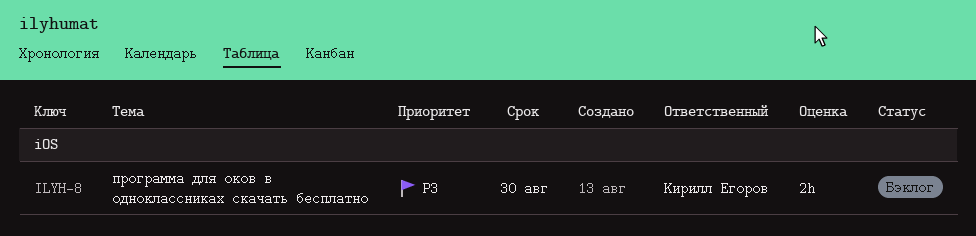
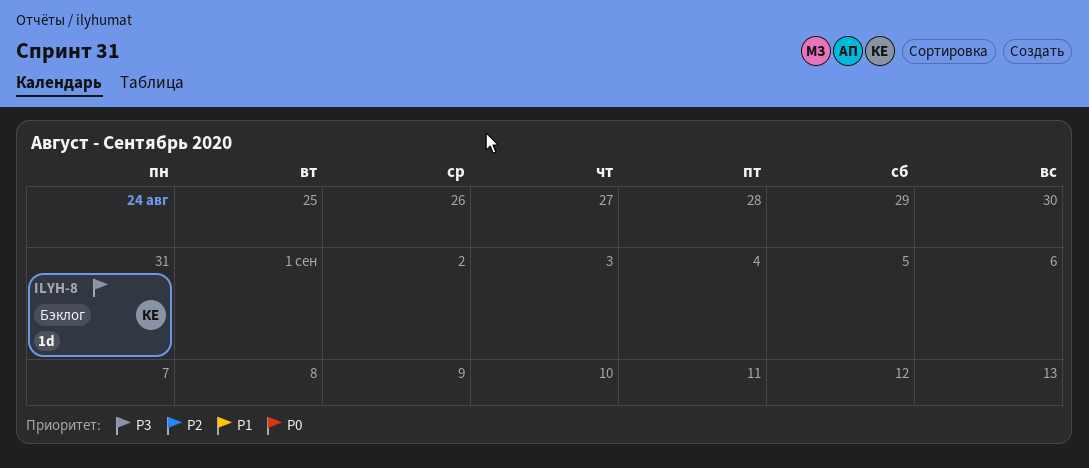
ILYH-8, estimate: 2h -> 1d
ILYH-8, due: Aug 30 -> Aug 31

